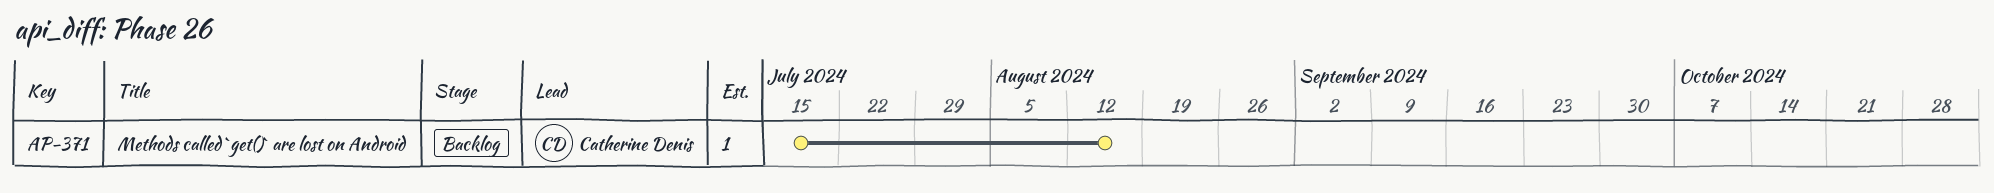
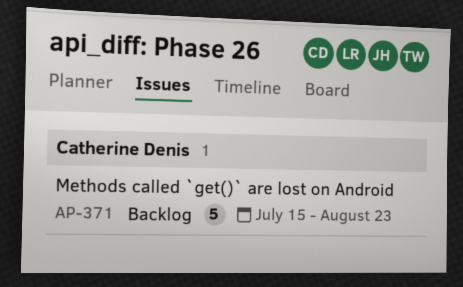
AP-371, estimate: 1 -> 5
AP-371, due: Aug 16 -> Aug 23

